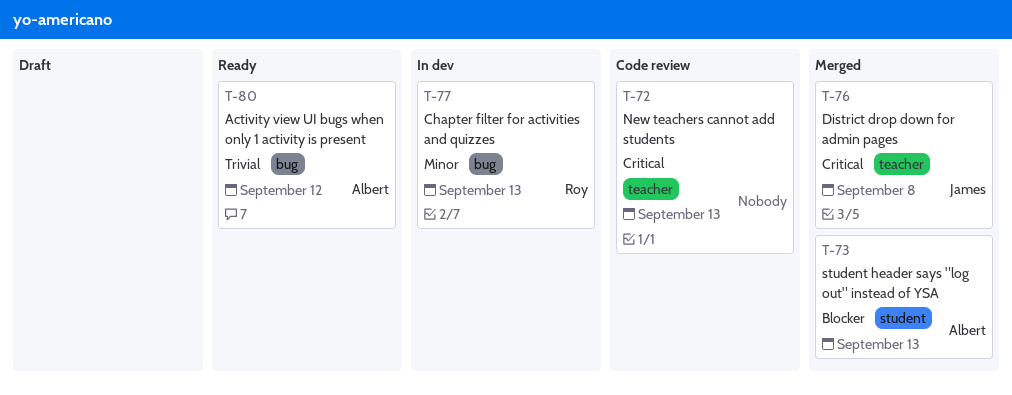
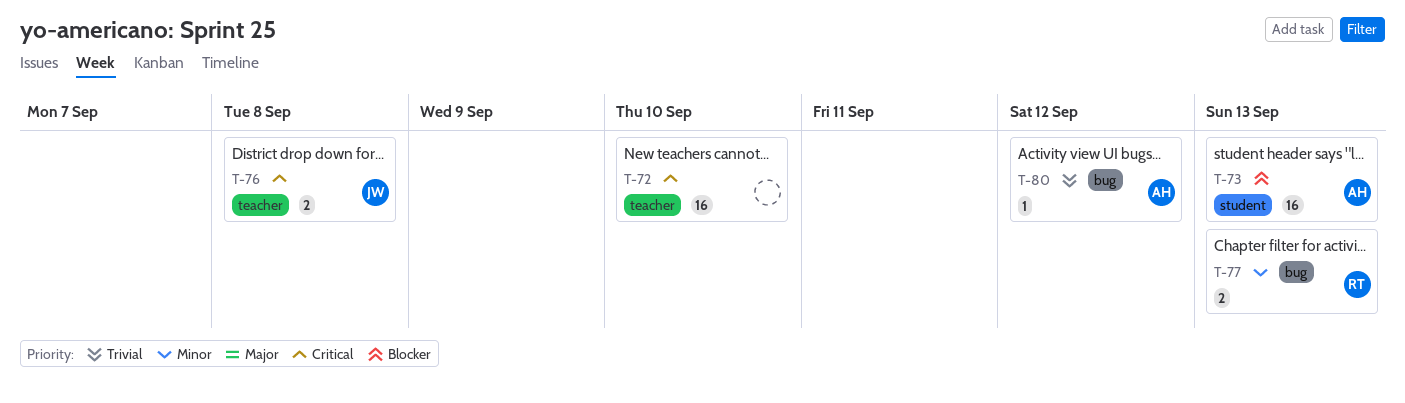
T-72, due: Sep 13 -> Sep 10

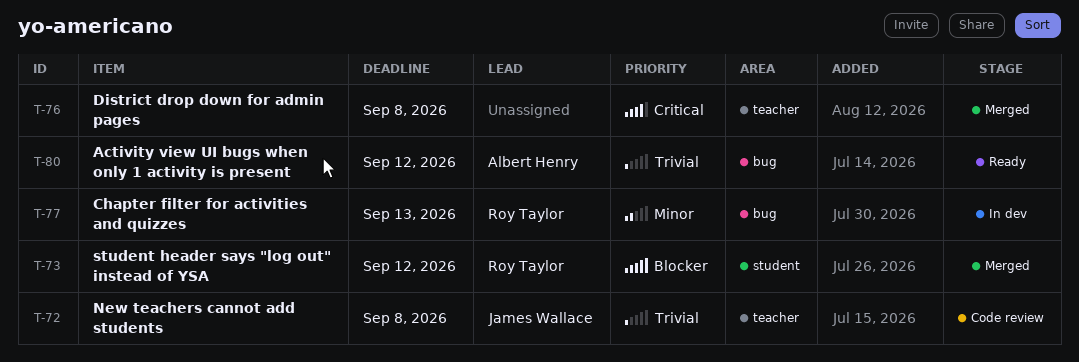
T-72, owner: none -> James Wallace
T-72, priority: Critical -> Trivial
T-72, due: Sep 10 -> Sep 8
T-73, owner: Albert Henry -> Roy Taylor
T-73, due: Sep 13 -> Sep 12
T-76, owner: James Wallace -> none

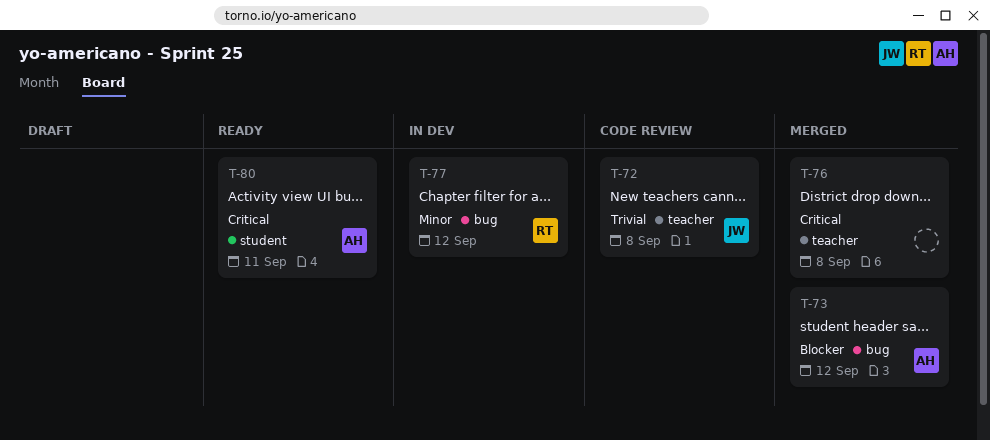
T-73, owner: Roy Taylor -> Albert Henry
T-73, label: student -> bug
T-77, due: Sep 13 -> Sep 12
T-80, priority: Trivial -> Critical
T-80, label: bug -> student
T-80, due: Sep 12 -> Sep 11

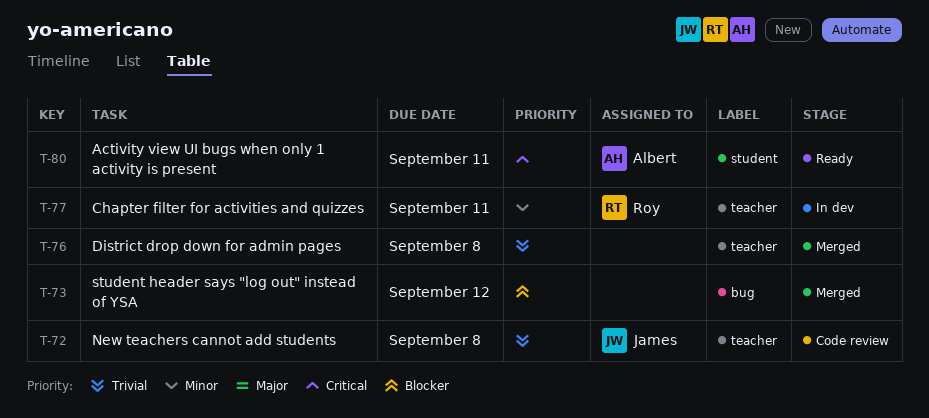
T-73, owner: Albert -> none
T-76, priority: Critical -> Trivial
T-77, label: bug -> teacher
T-77, due: Sep 12 -> Sep 11

